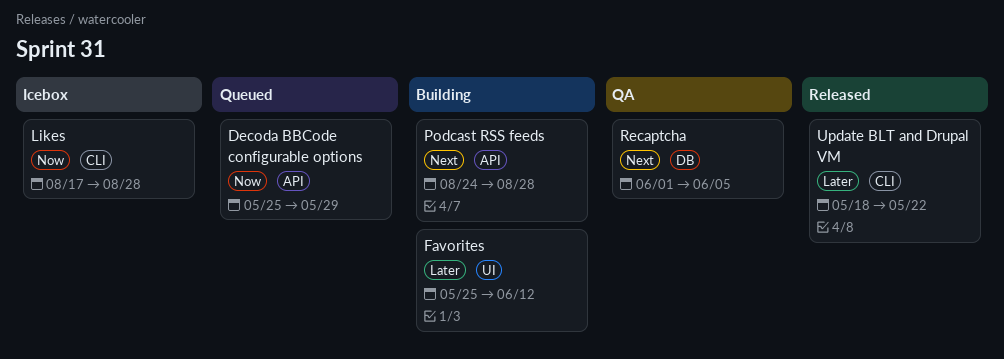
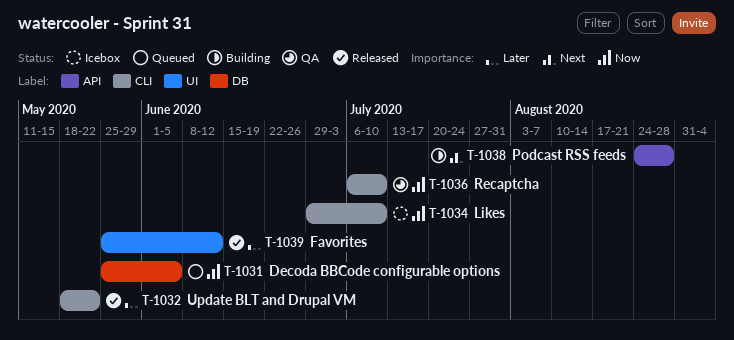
Decoda BBCode configurable options, label: API -> DB
Decoda BBCode configurable options, due: May 29 -> Jun 5
Favorites, status: Building -> Released
Likes, start: Aug 17 -> Jun 29
Likes, due: Aug 28 -> Jul 10
Recaptcha, priority: Next -> Now
Recaptcha, label: DB -> CLI
Recaptcha, start: Jun 1 -> Jul 6
Recaptcha, due: Jun 5 -> Jul 10

